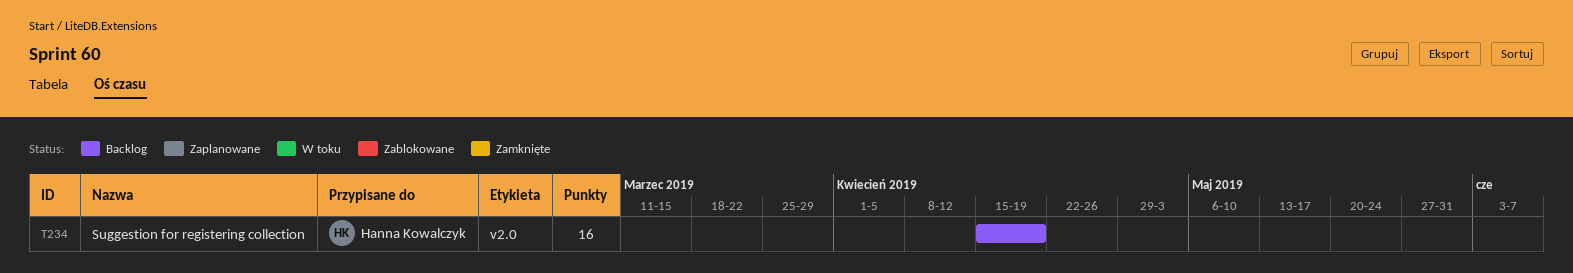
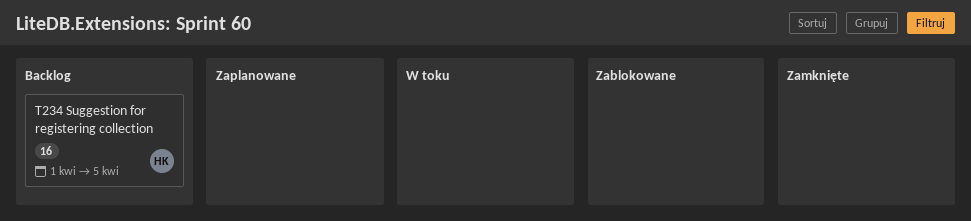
T234, start: Apr 15 -> Apr 1
T234, due: Apr 19 -> Apr 5

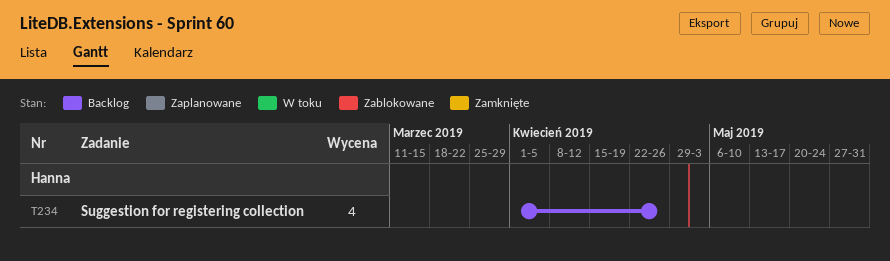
T234, estimate: 16 -> 4
T234, due: Apr 5 -> Apr 26

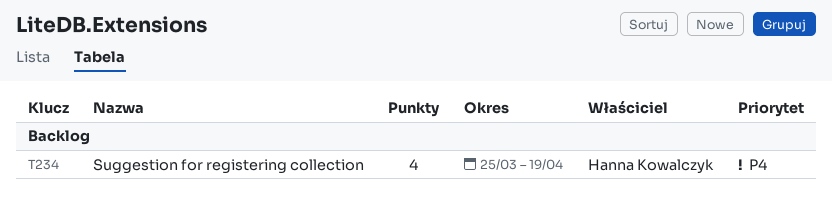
T234, start: Apr 1 -> Mar 25
T234, due: Apr 26 -> Apr 19

